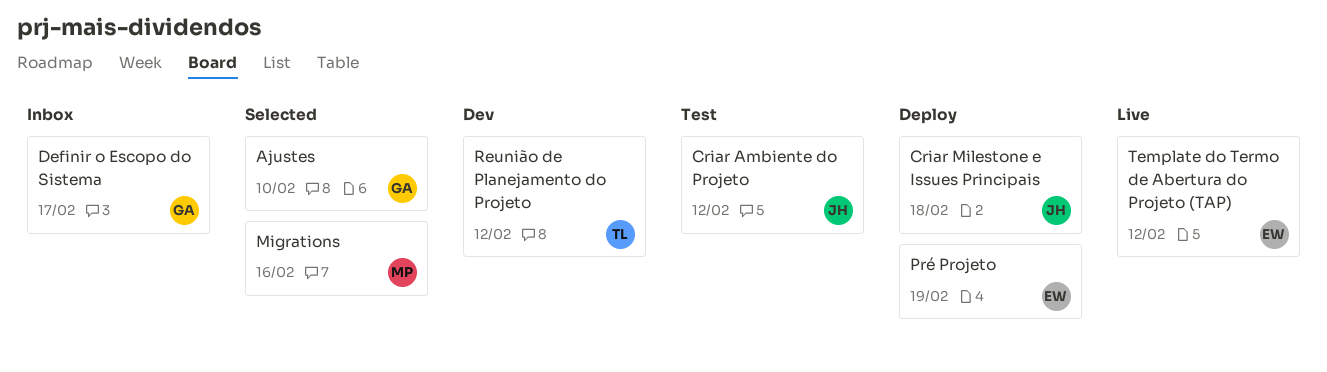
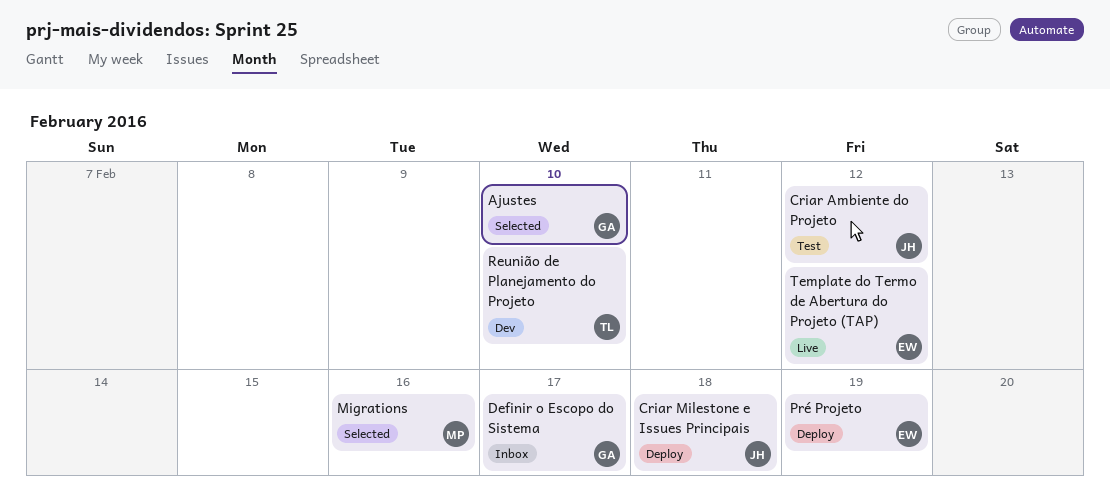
Reunião de Planejamento do Projeto, due: Feb 12 -> Feb 10

